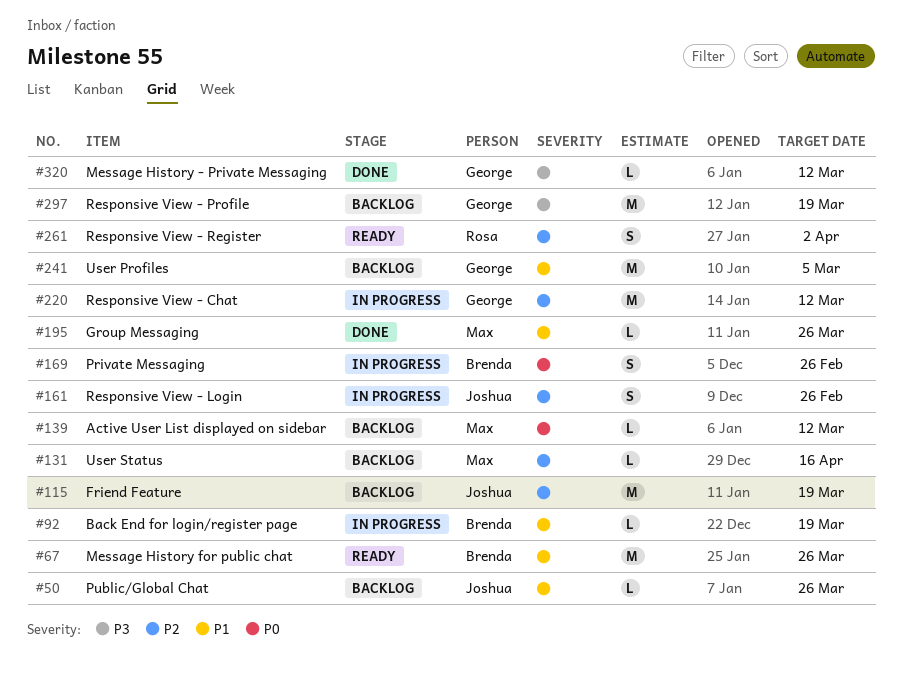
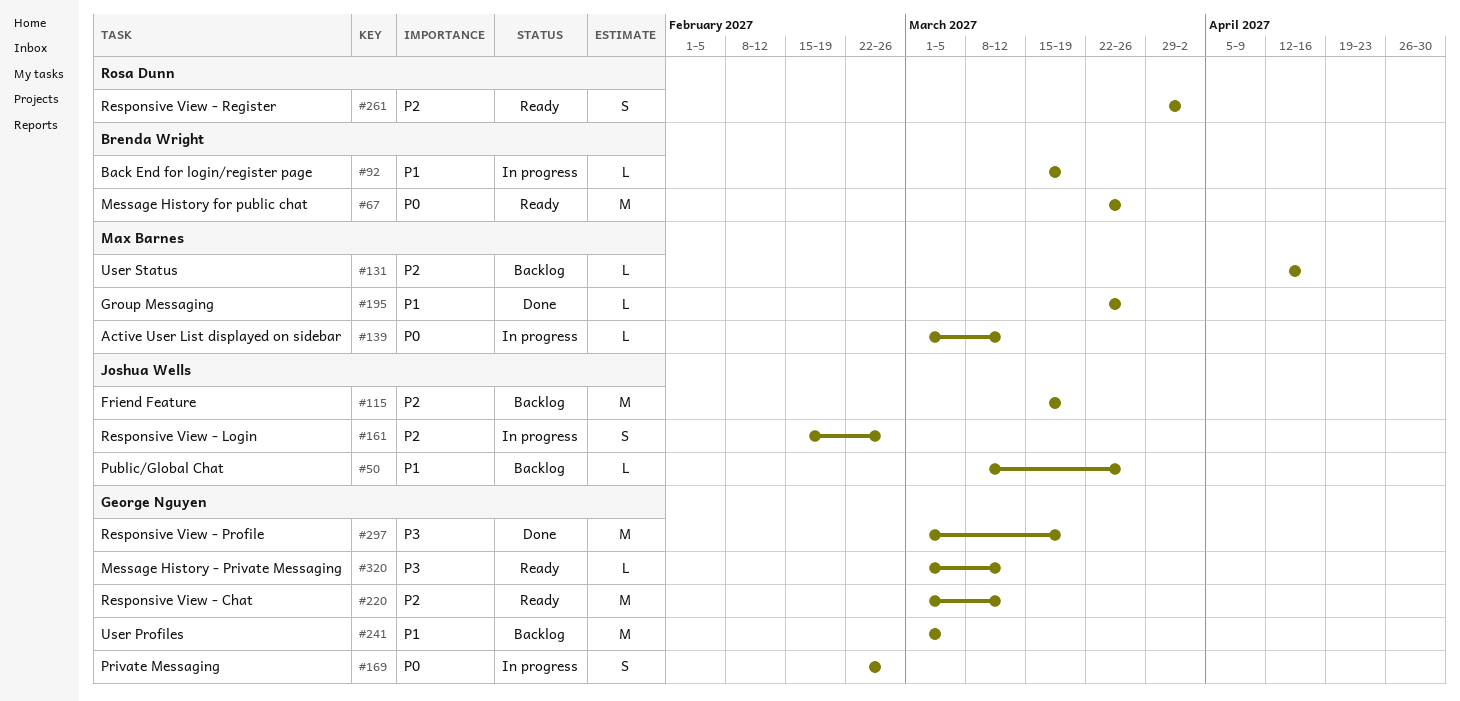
#67, priority: P1 -> P0
#139, status: Backlog -> In progress
#169, owner: Brenda Wright -> George Nguyen
#220, status: In progress -> Ready
#297, status: Backlog -> Done
#320, status: Done -> Ready

